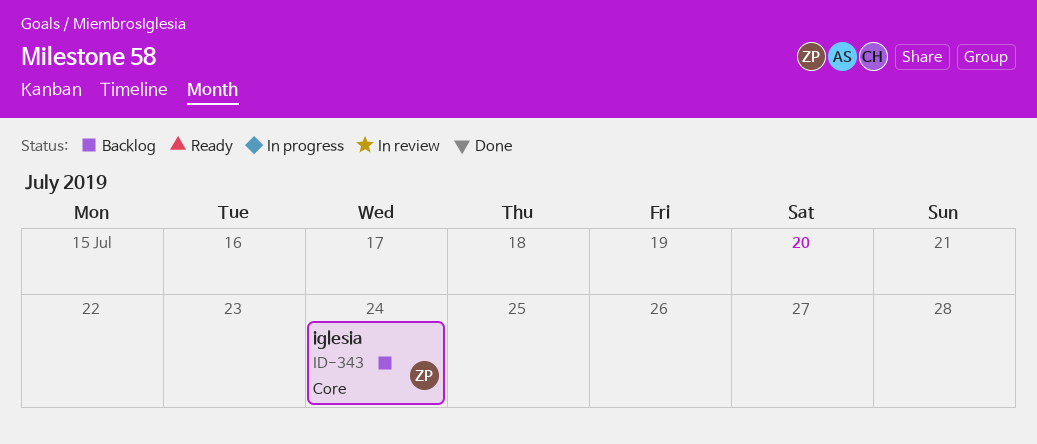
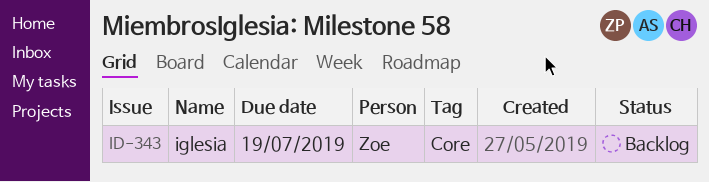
ID-343, due: Jul 24 -> Jul 19

